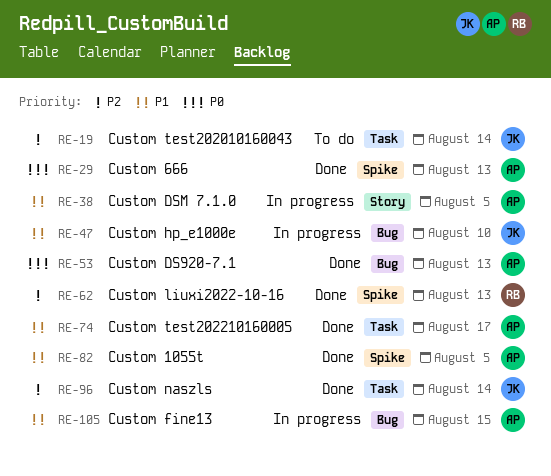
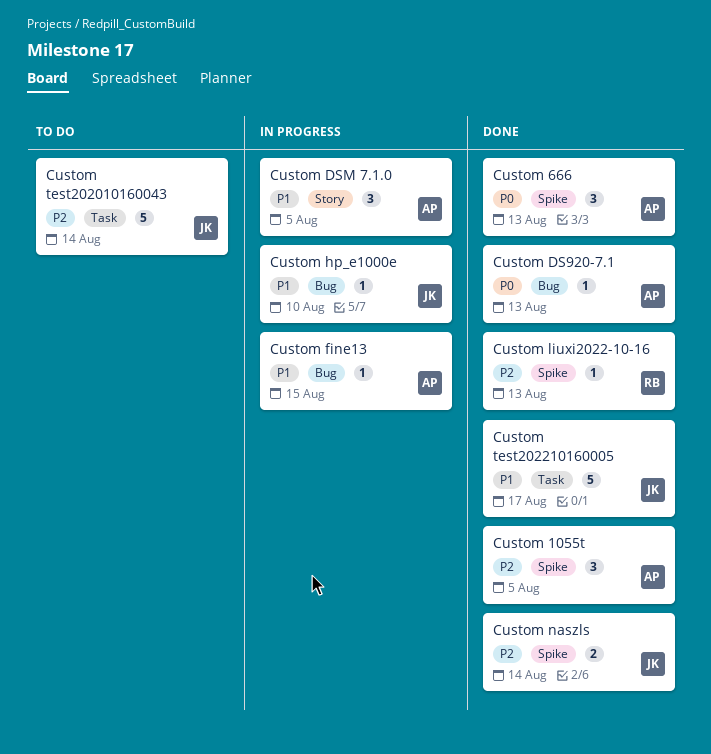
Custom 1055t, priority: P1 -> P2
Custom naszls, label: Task -> Spike
Custom test202210160005, owner: AP -> JK

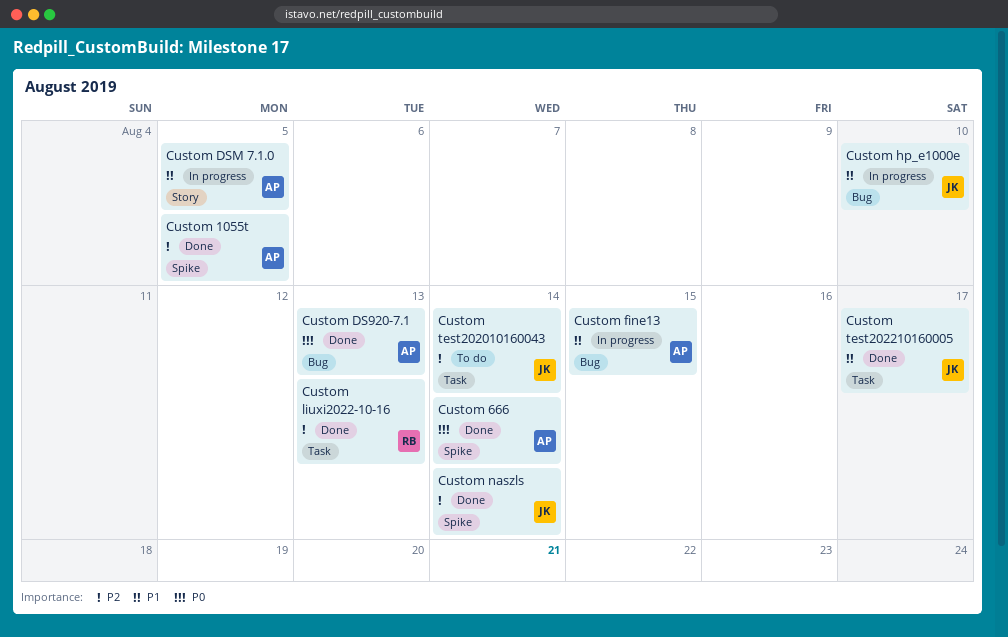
Custom 666, due: Aug 13 -> Aug 14
Custom liuxi2022-10-16, label: Spike -> Task

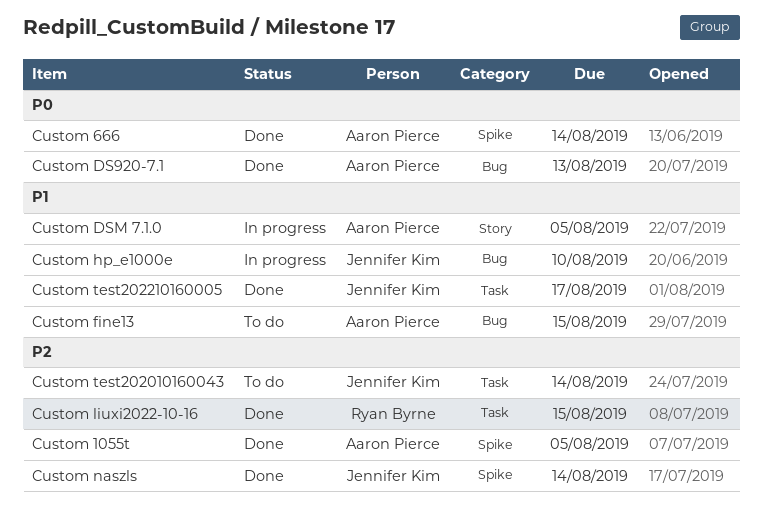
Custom fine13, status: In progress -> To do
Custom liuxi2022-10-16, due: Aug 13 -> Aug 15

